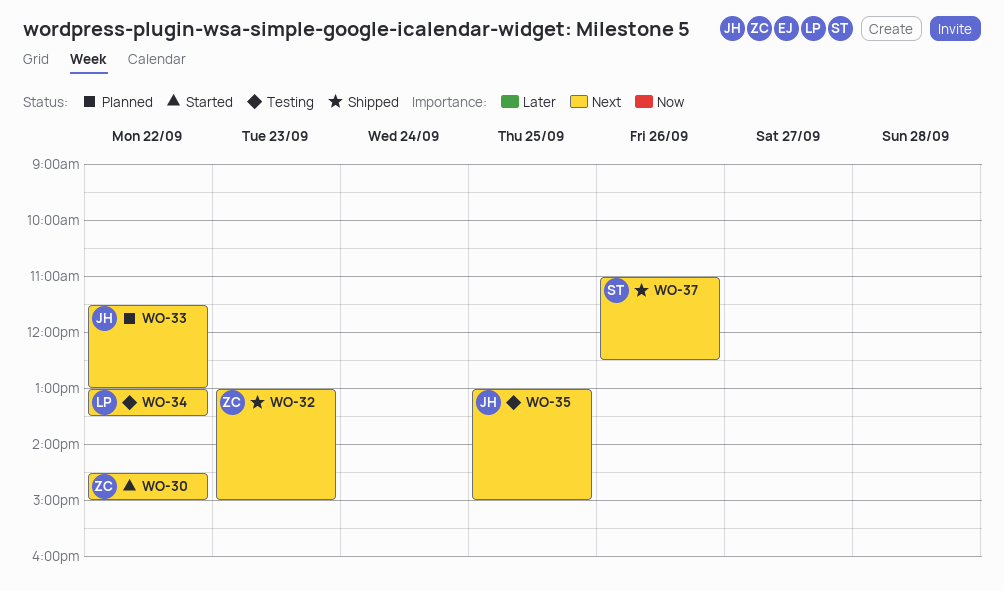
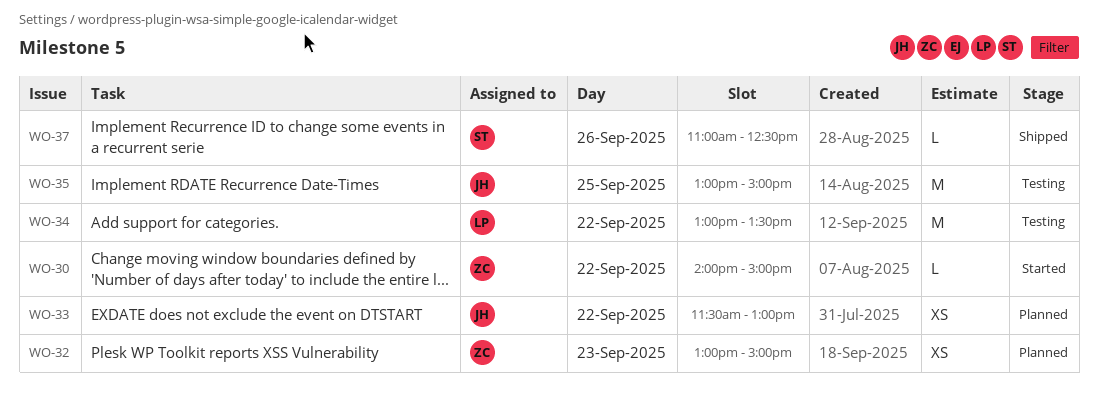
WO-30, begins: 14:30 -> 14:00
WO-32, status: Shipped -> Planned

